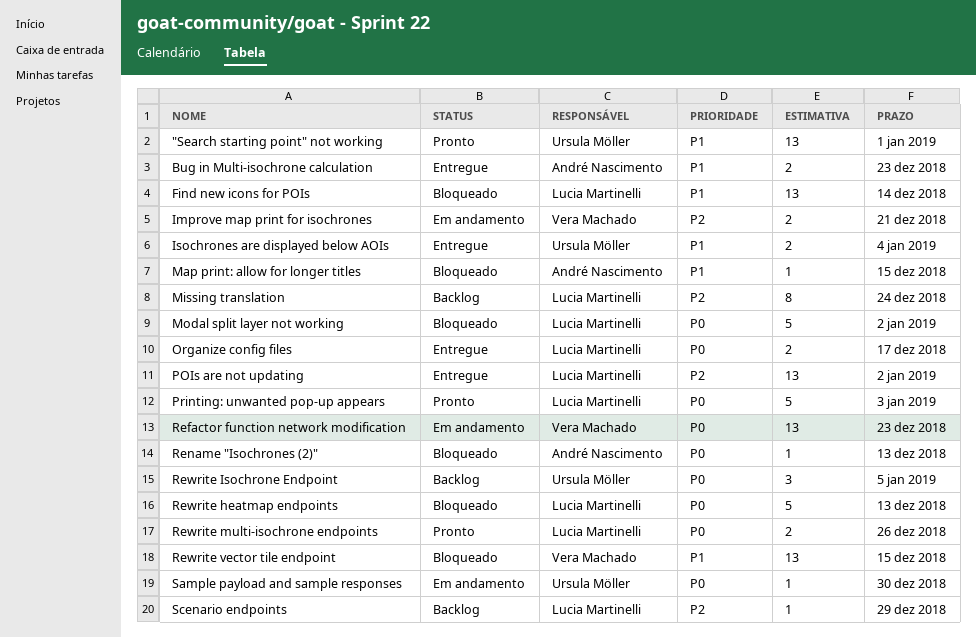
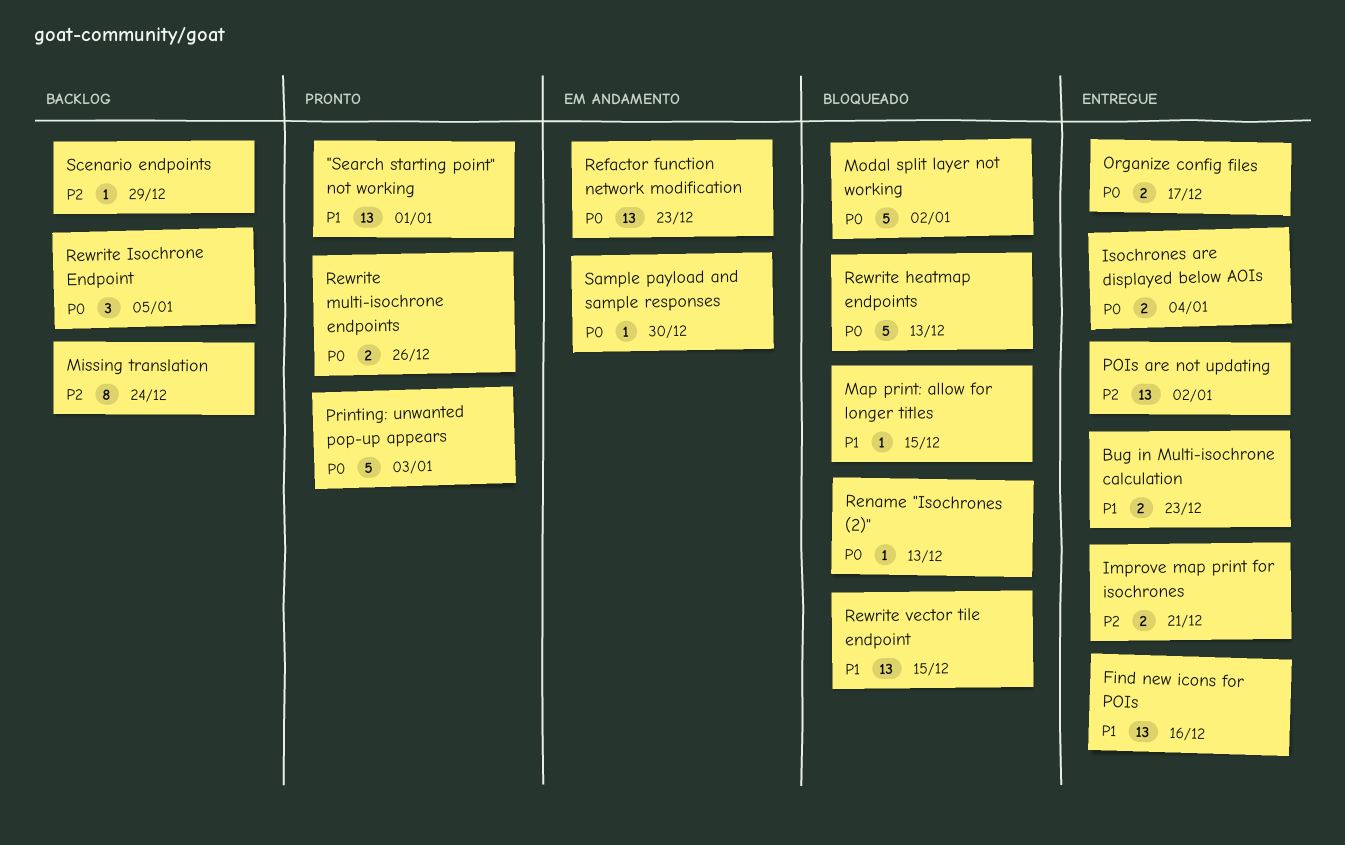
Find new icons for POIs, status: Bloqueado -> Entregue
Find new icons for POIs, due: Dec 14 -> Dec 16
Improve map print for isochrones, status: Em andamento -> Entregue
Isochrones are displayed below AOIs, priority: P1 -> P0

